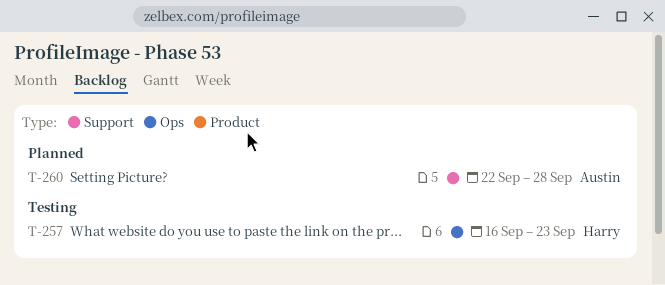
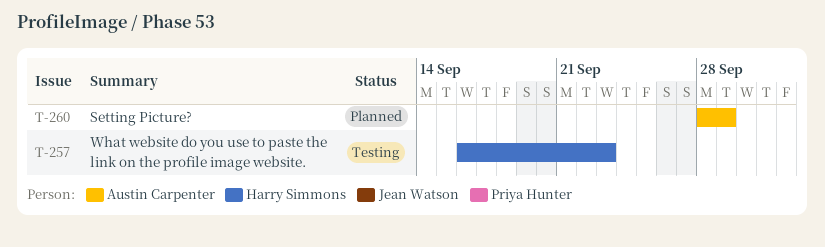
T-260, start: Sep 22 -> Sep 28
T-260, due: Sep 28 -> Sep 29

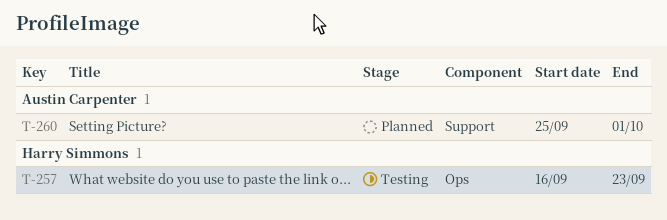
T-260, start: Sep 28 -> Sep 25
T-260, due: Sep 29 -> Oct 1

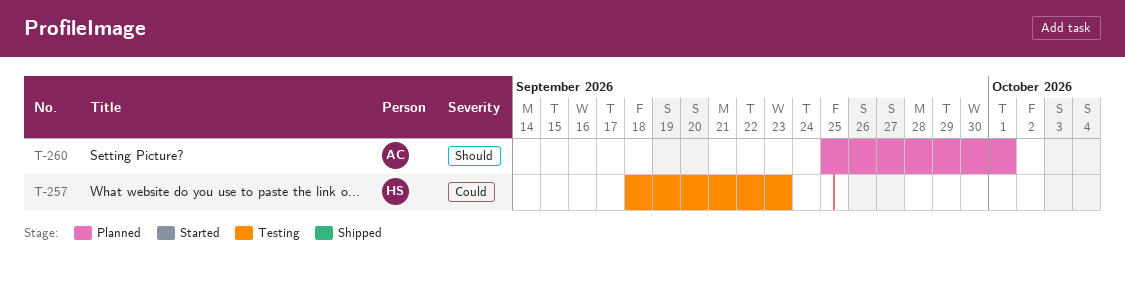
T-257, start: Sep 16 -> Sep 18

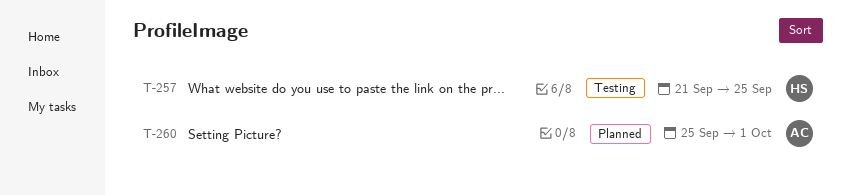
T-257, start: Sep 18 -> Sep 21
T-257, due: Sep 23 -> Sep 25

